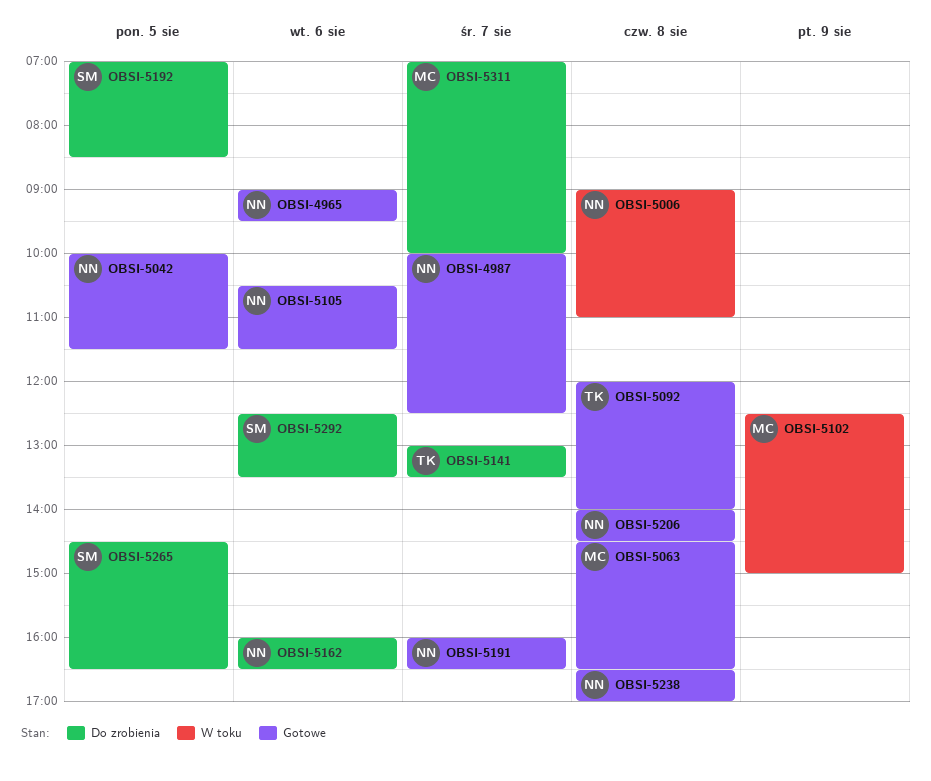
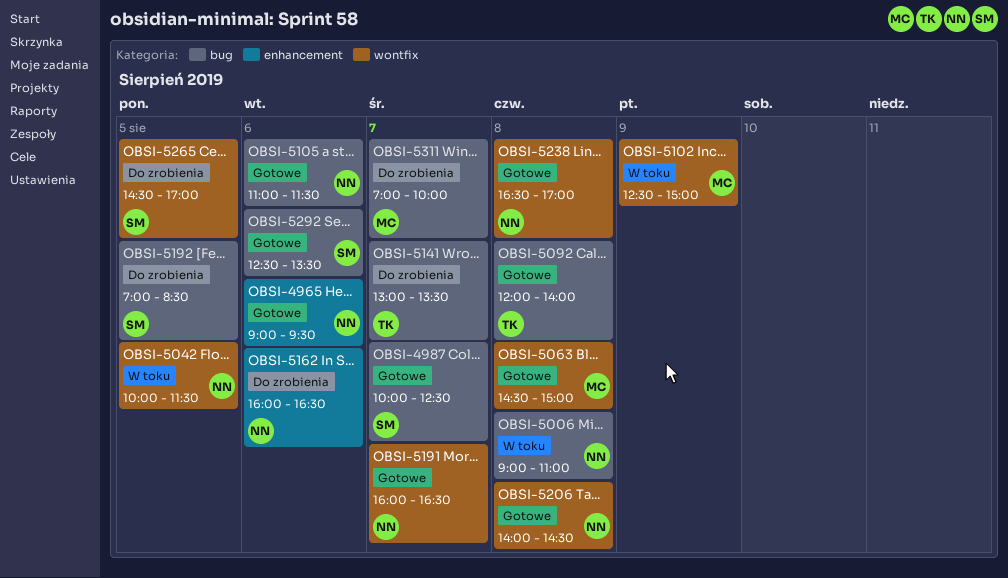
OBSI-4987, owner: NN -> SM
OBSI-5042, status: Gotowe -> W toku
OBSI-5063, ends: 16:30 -> 15:00
OBSI-5105, begins: 10:30 -> 11:00
OBSI-5265, ends: 16:30 -> 17:00
OBSI-5292, status: Do zrobienia -> Gotowe

